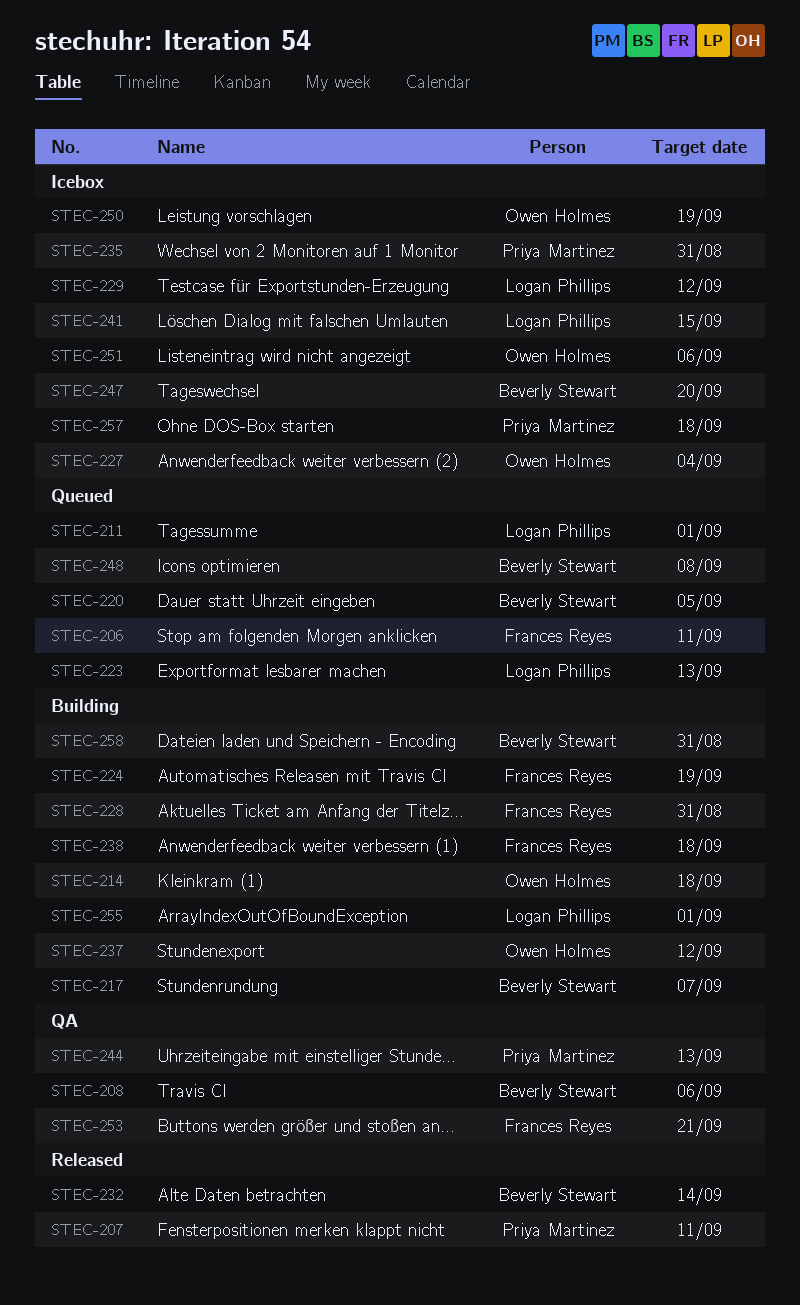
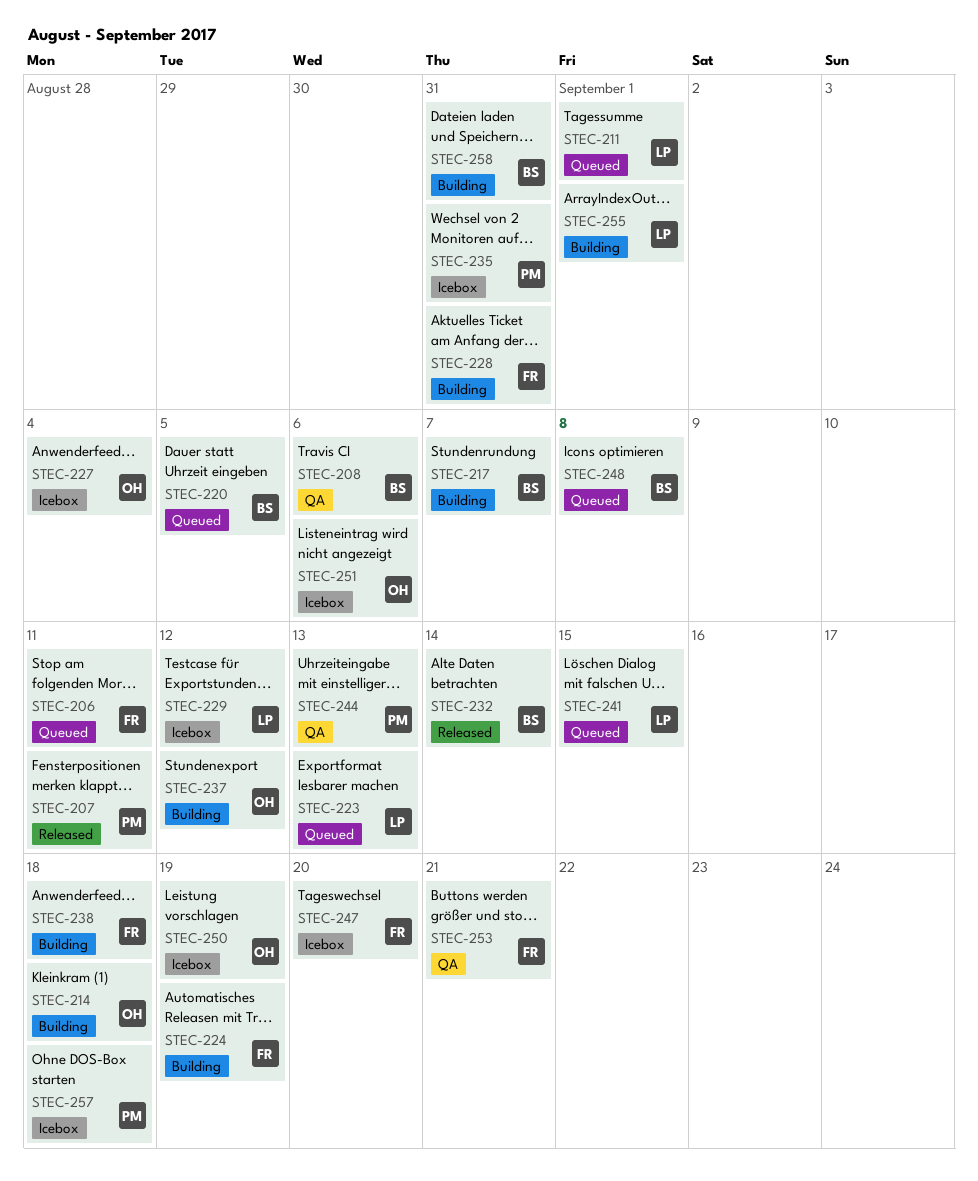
STEC-241, status: Icebox -> Queued
STEC-247, owner: Beverly Stewart -> Frances Reyes

